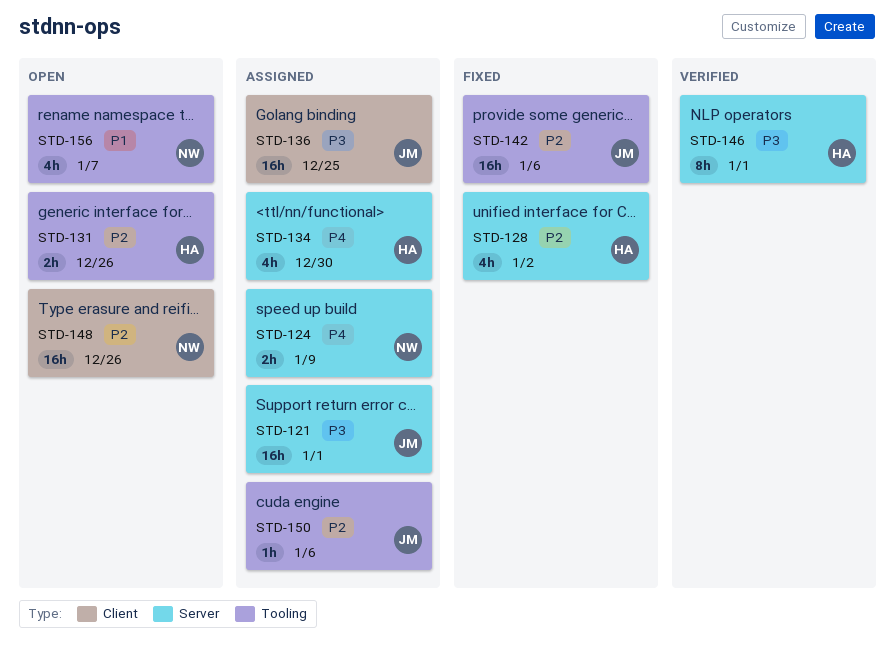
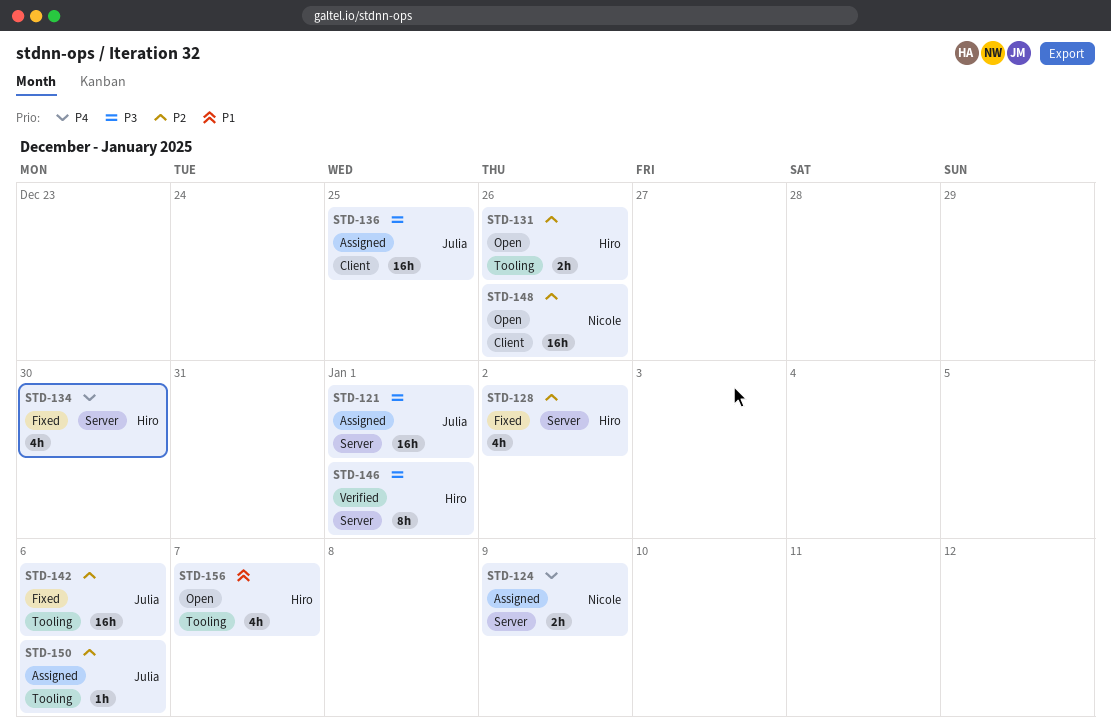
STD-134, status: Assigned -> Fixed
STD-156, owner: Nicole -> Hiro

